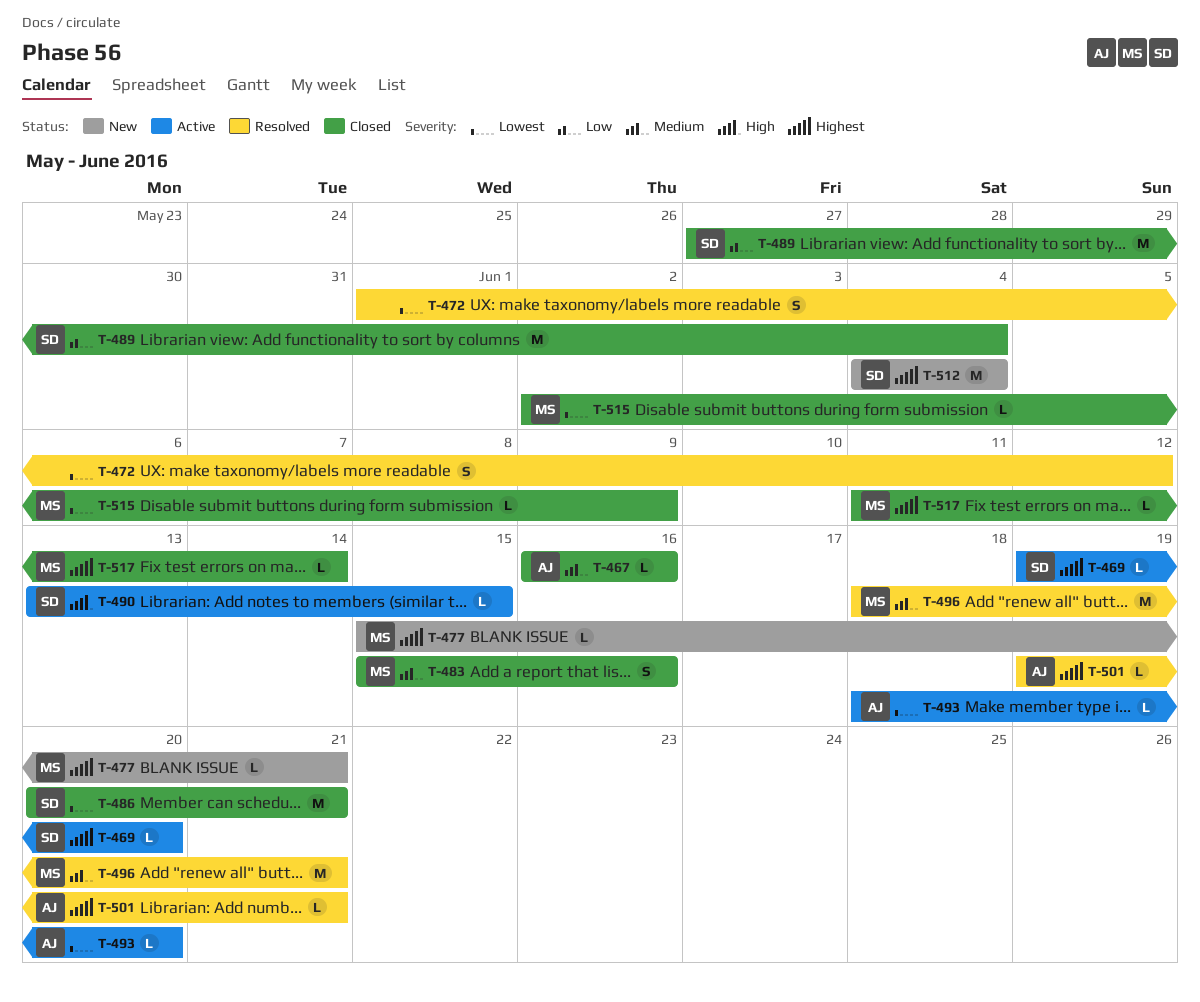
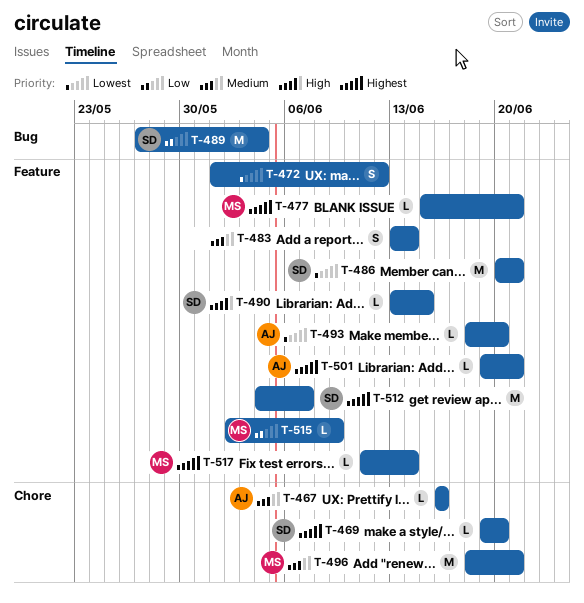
T-483, owner: MS -> none
T-483, start: Jun 15 -> Jun 13
T-483, due: Jun 16 -> Jun 14
T-512, due: Jun 4 -> Jun 7
T-515, priority: Lowest -> Low

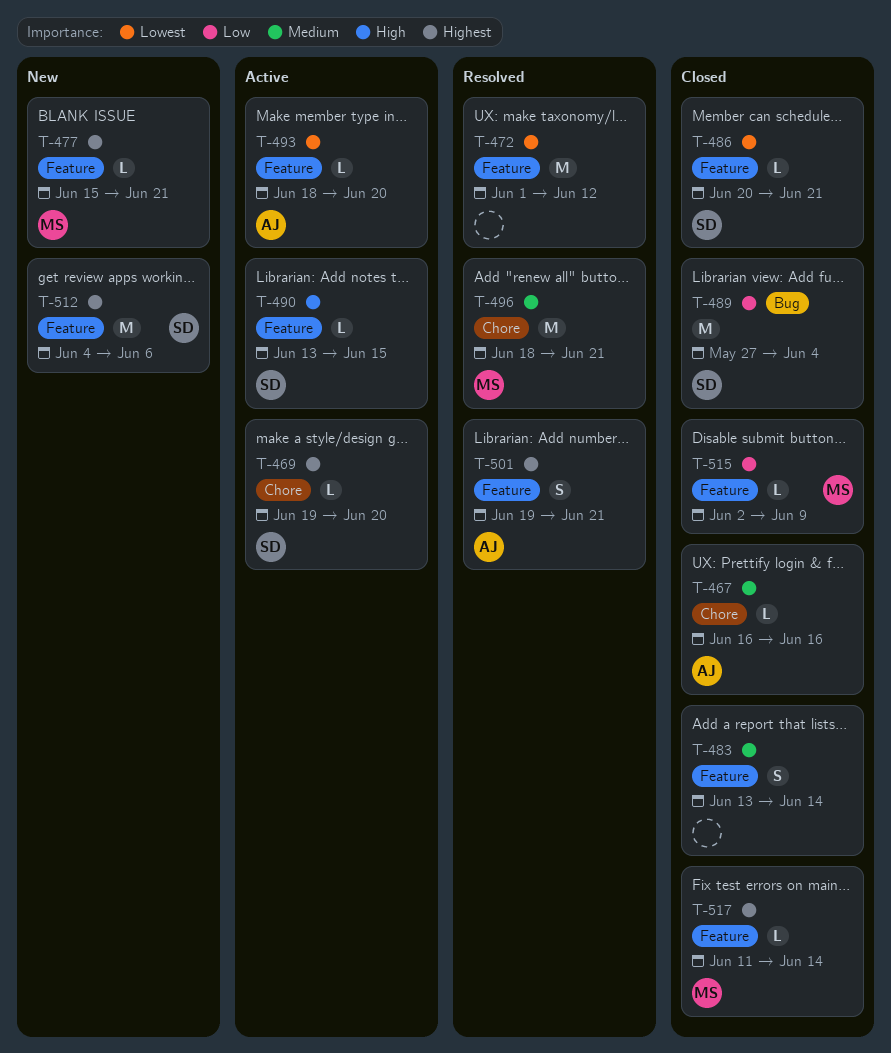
T-472, estimate: S -> M
T-486, estimate: M -> L
T-501, estimate: L -> S
T-512, due: Jun 7 -> Jun 6

